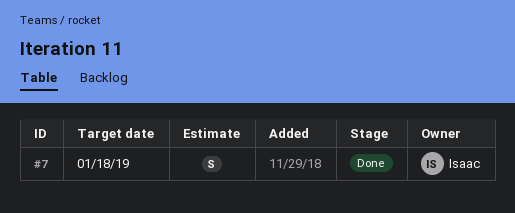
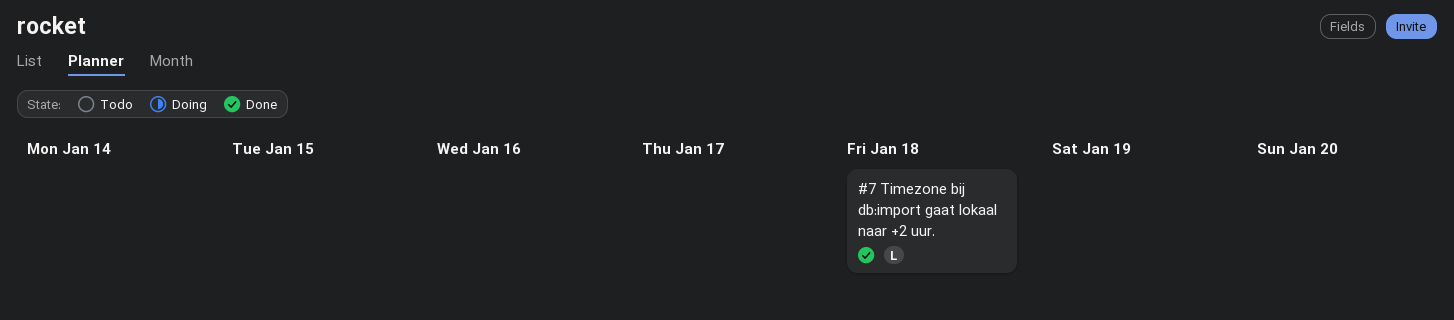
#7, estimate: S -> L

